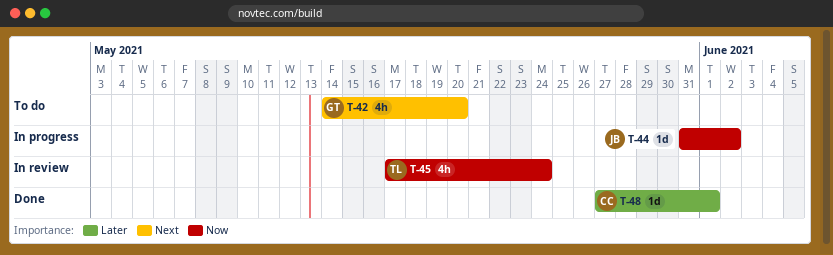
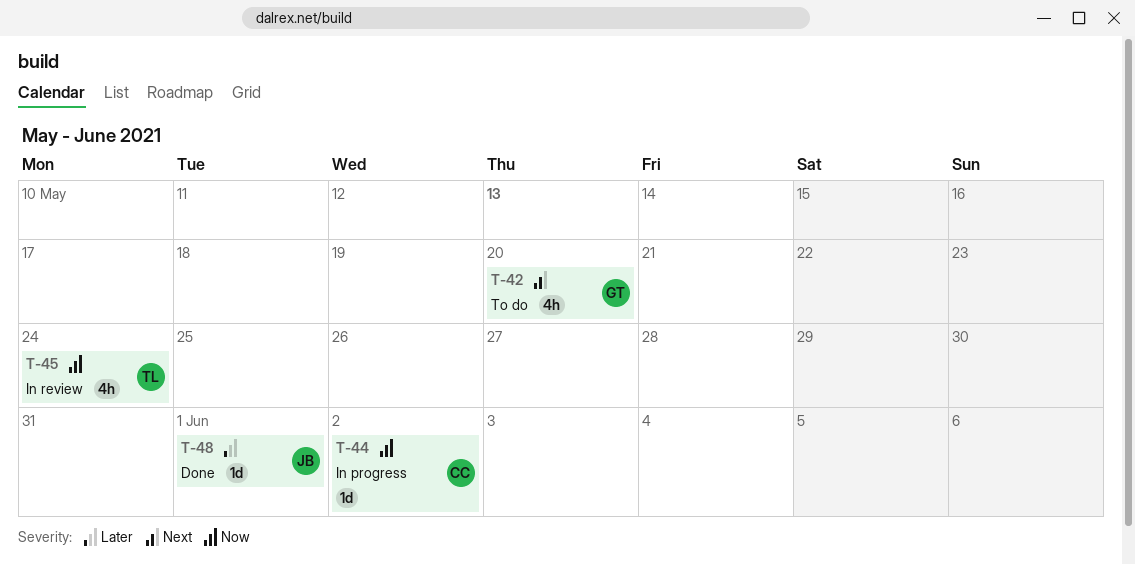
T-44, owner: JB -> CC
T-48, owner: CC -> JB

